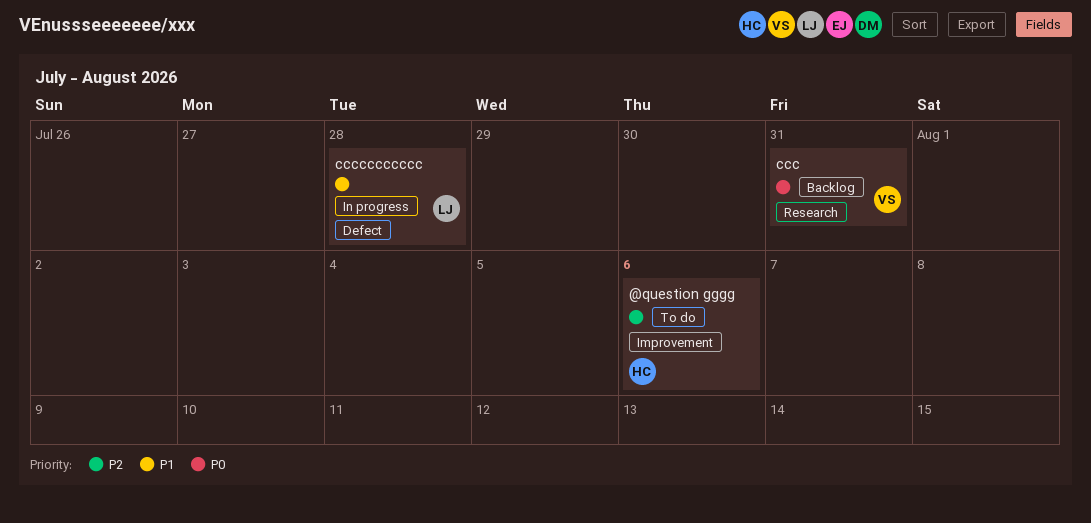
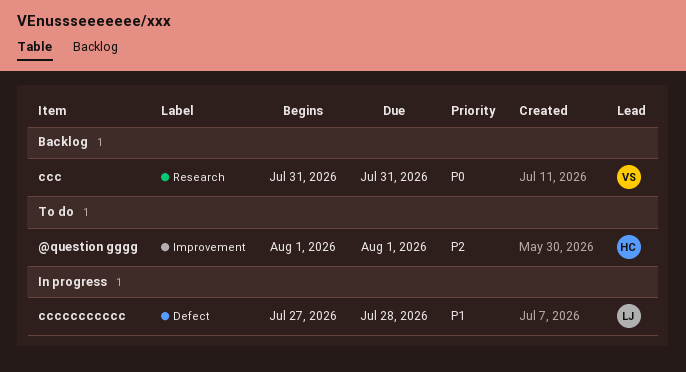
@question gggg, due: Aug 6 -> Aug 1

